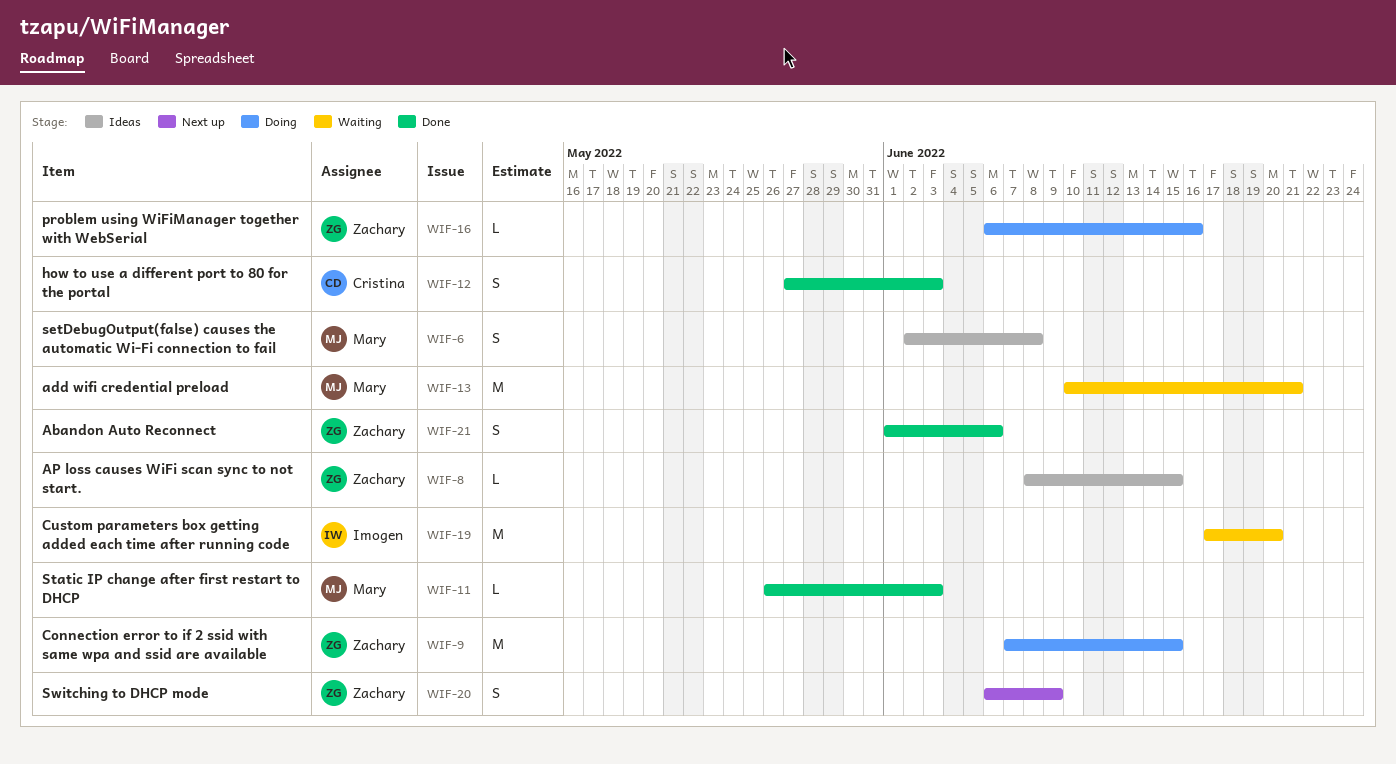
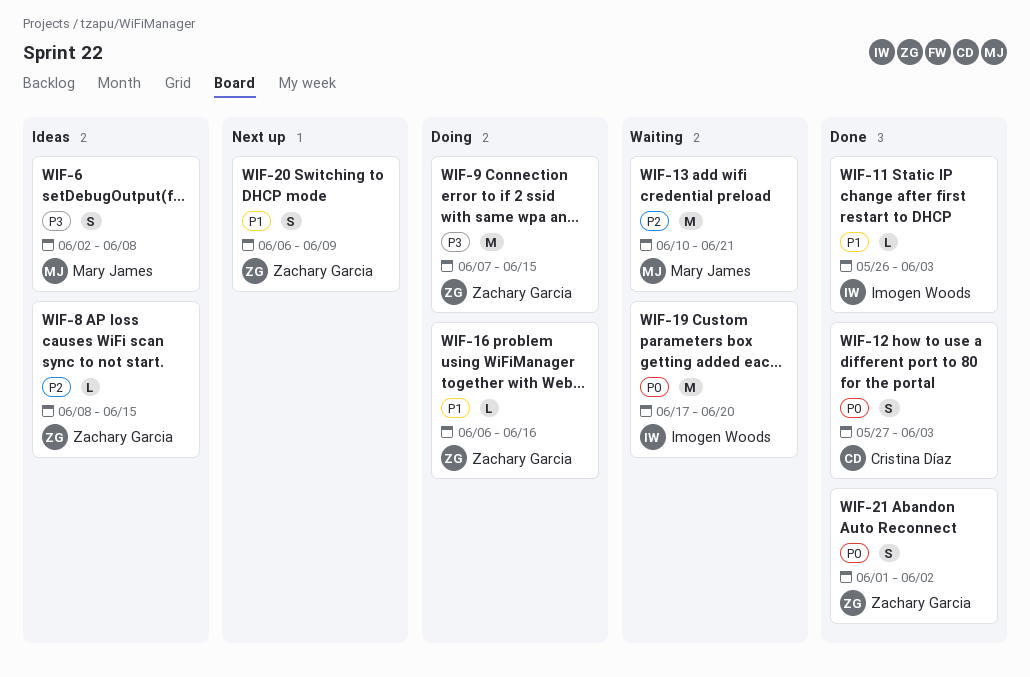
WIF-11, owner: Mary James -> Imogen Woods
WIF-21, due: Jun 6 -> Jun 2

